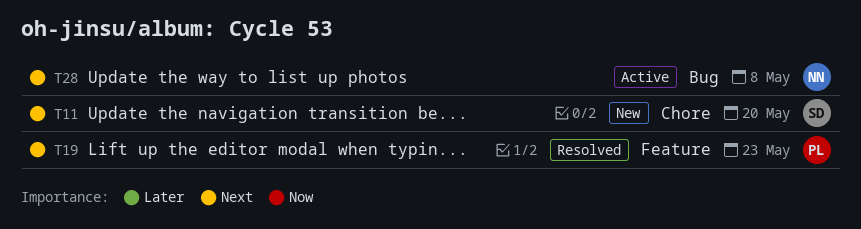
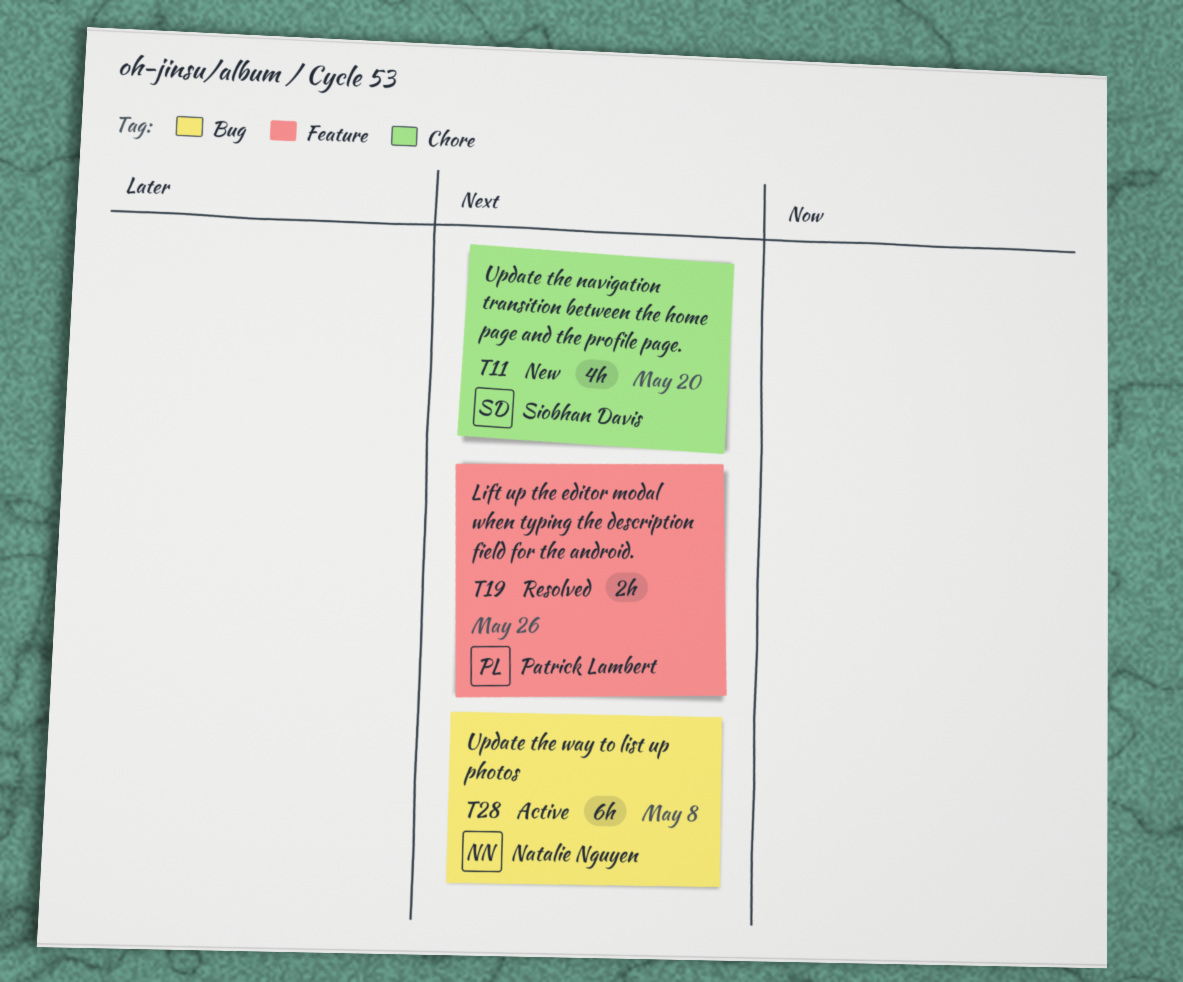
T19, due: May 23 -> May 26

